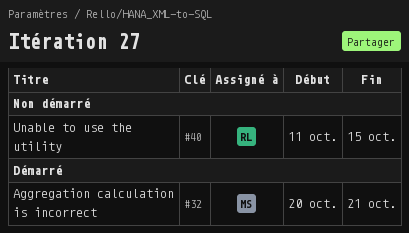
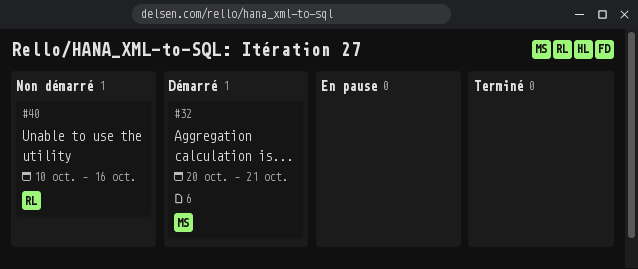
#40, start: Oct 11 -> Oct 10
#40, due: Oct 15 -> Oct 16

